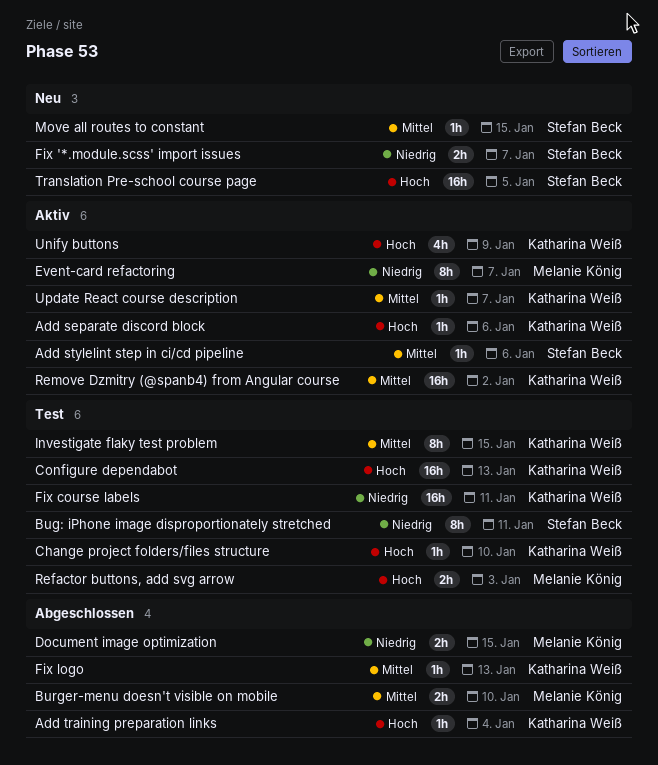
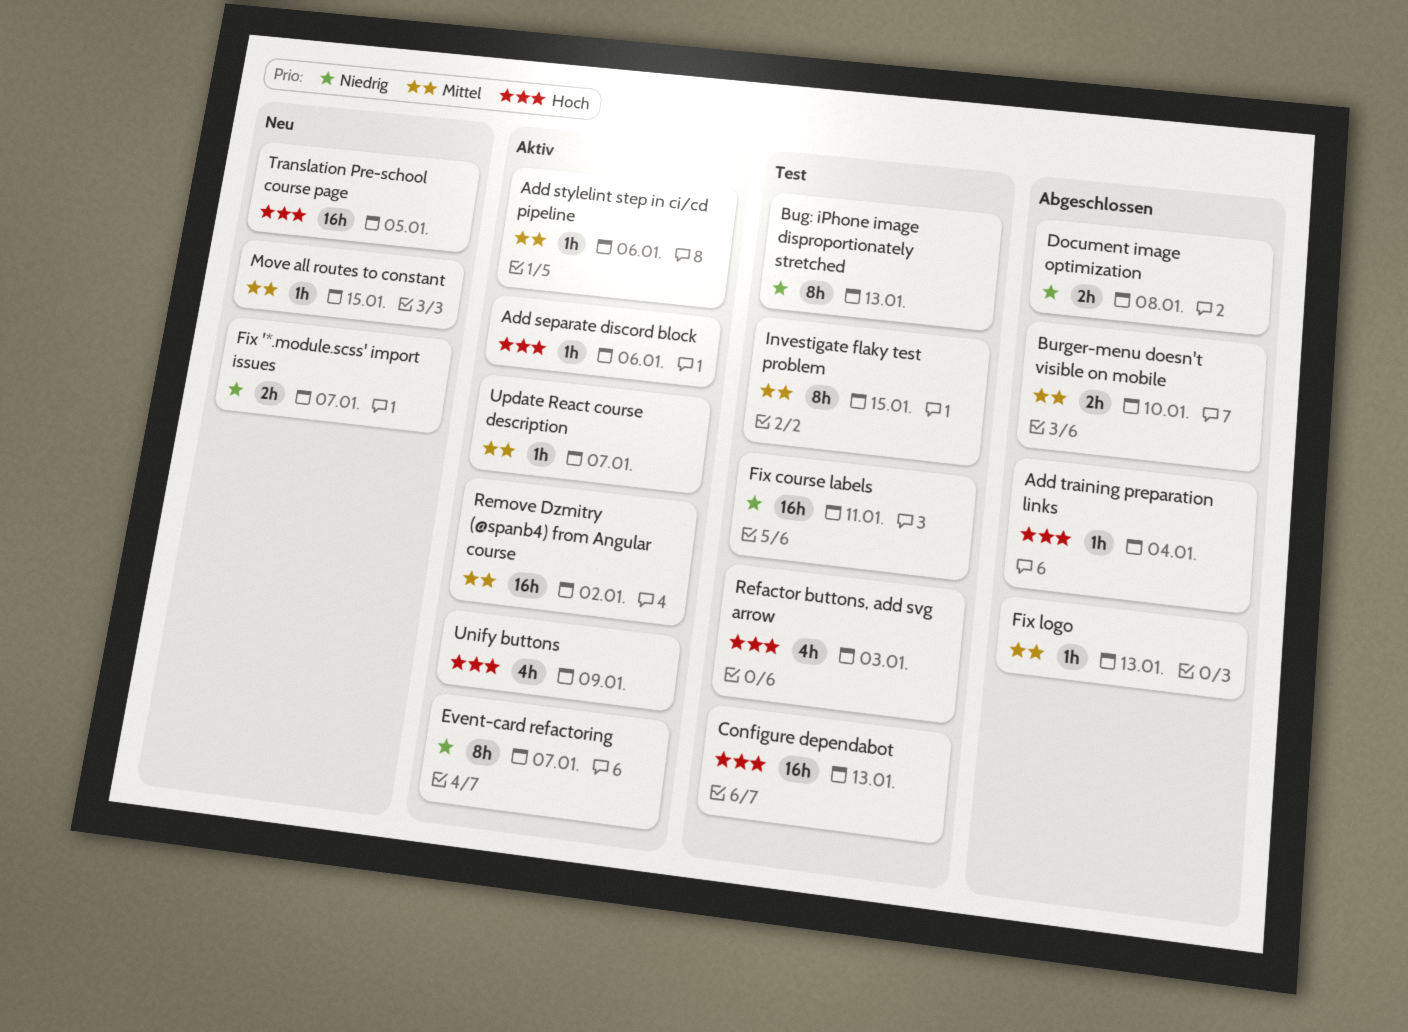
Bug: iPhone image disproportionately stretched, due: Jan 11 -> Jan 13
Change project folders/files structure: present -> none
Document image optimization, due: Jan 15 -> Jan 8
Refactor buttons, add svg arrow, estimate: 2h -> 4h

